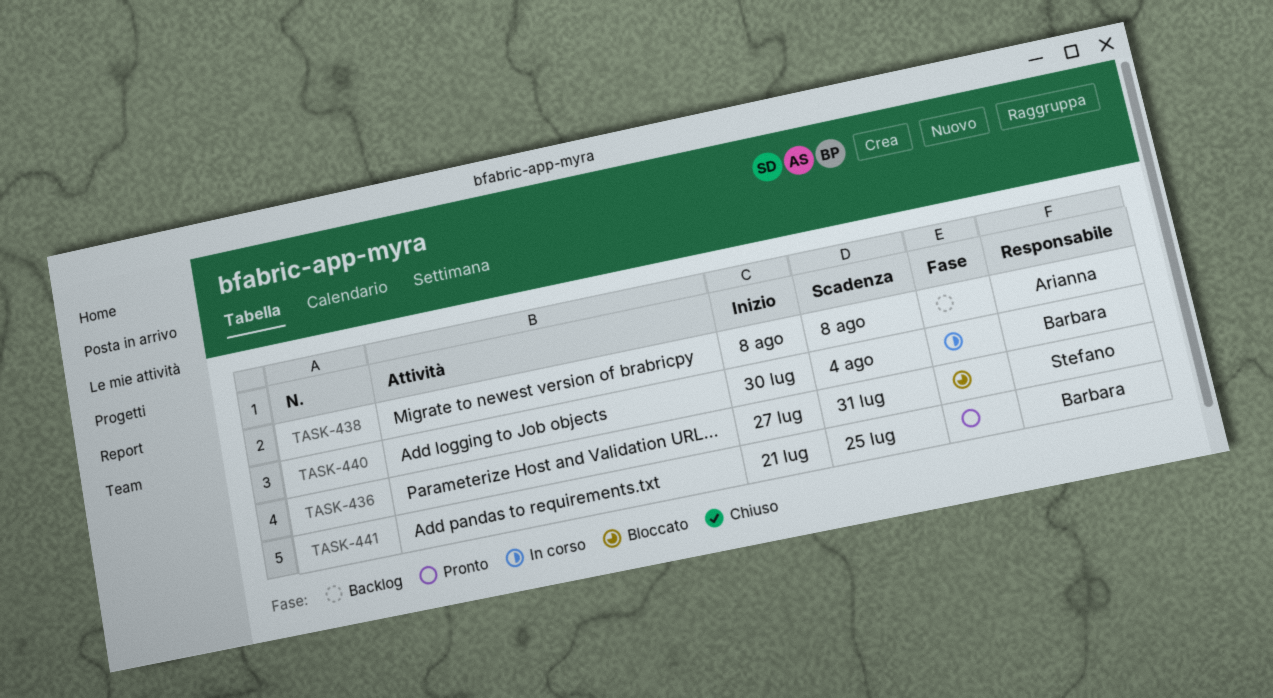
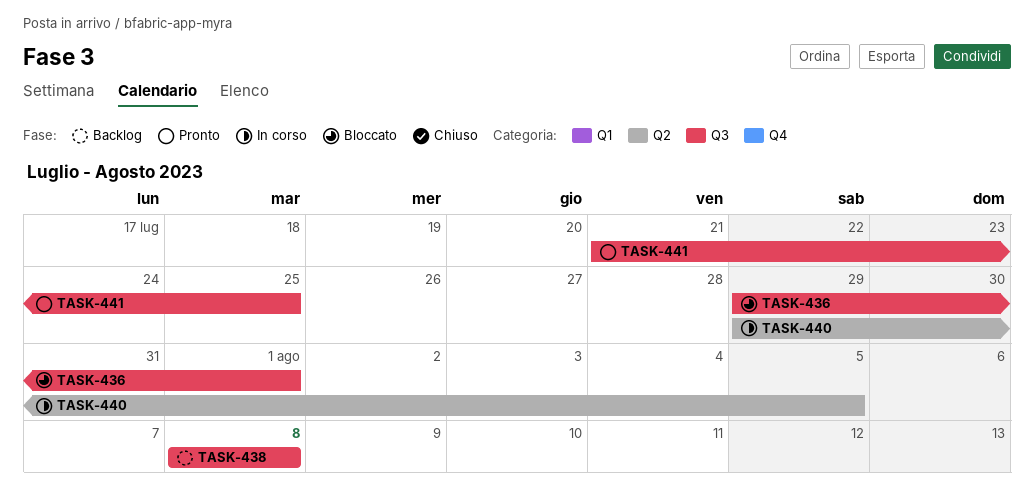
TASK-436, start: Jul 27 -> Jul 29
TASK-436, due: Jul 31 -> Aug 1
TASK-440, start: Jul 30 -> Jul 29
TASK-440, due: Aug 4 -> Aug 5

